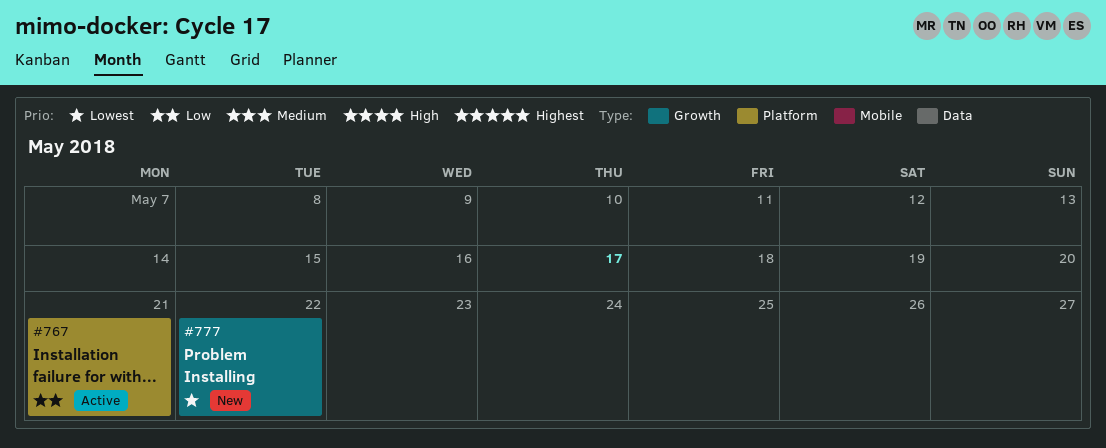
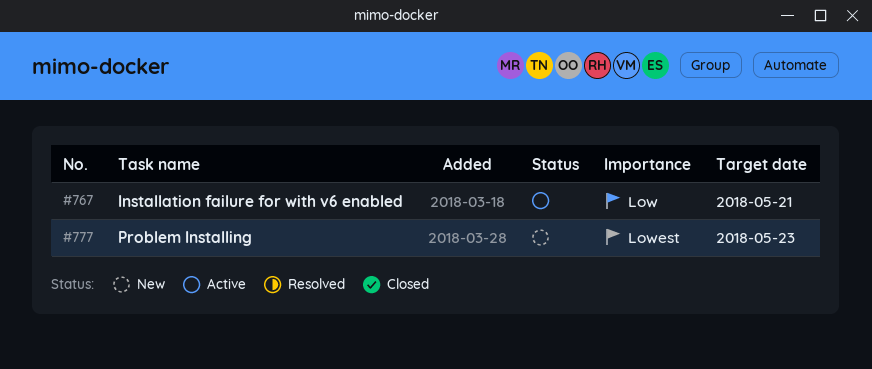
#777, due: May 22 -> May 23

